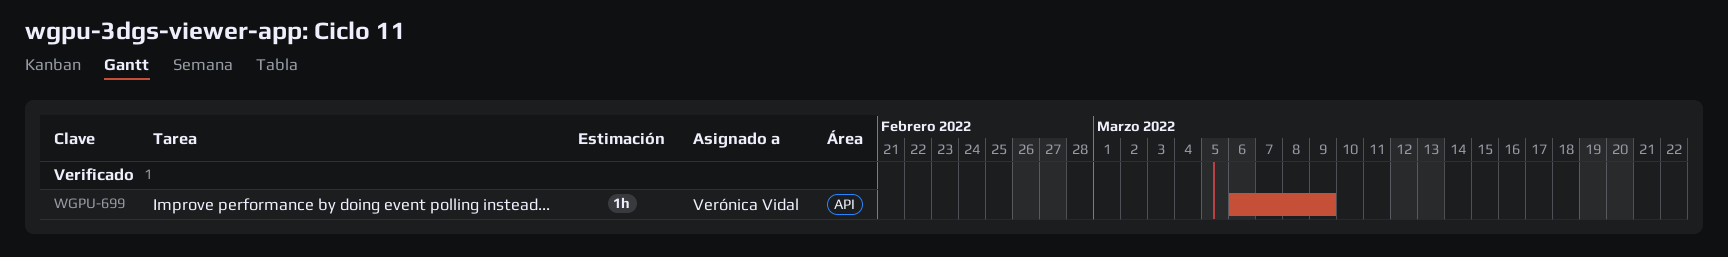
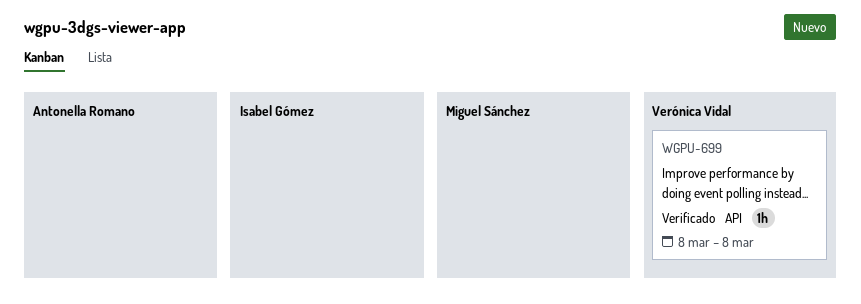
WGPU-699, start: Mar 6 -> Mar 8
WGPU-699, due: Mar 9 -> Mar 8

